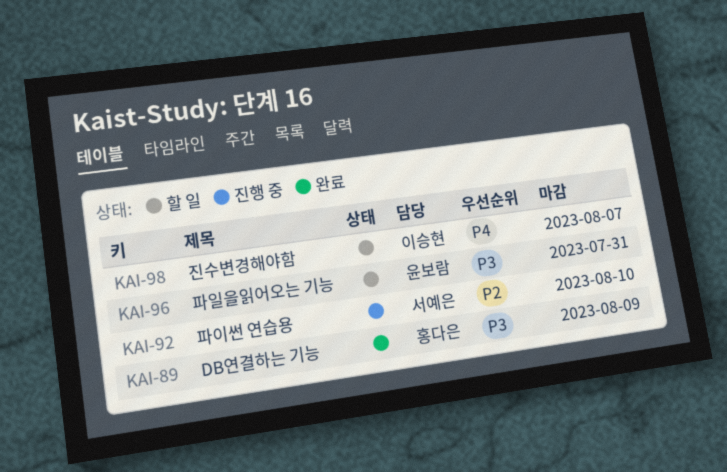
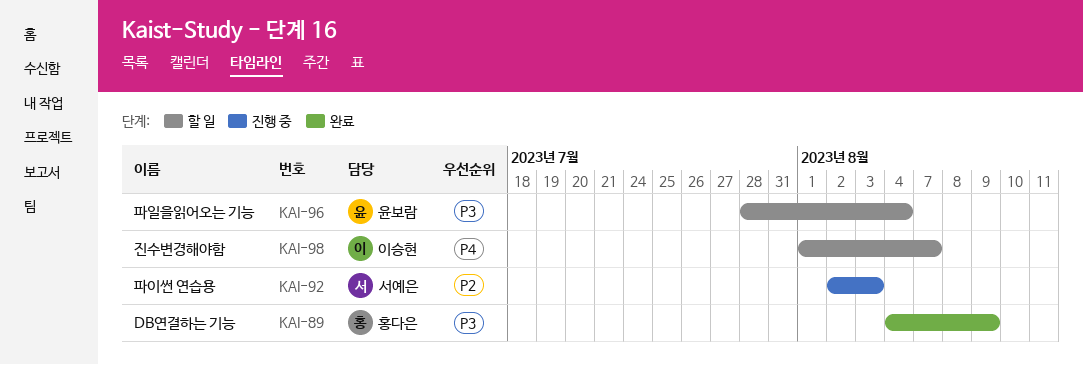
KAI-92, due: Aug 10 -> Aug 3
KAI-96, due: Jul 31 -> Aug 4

